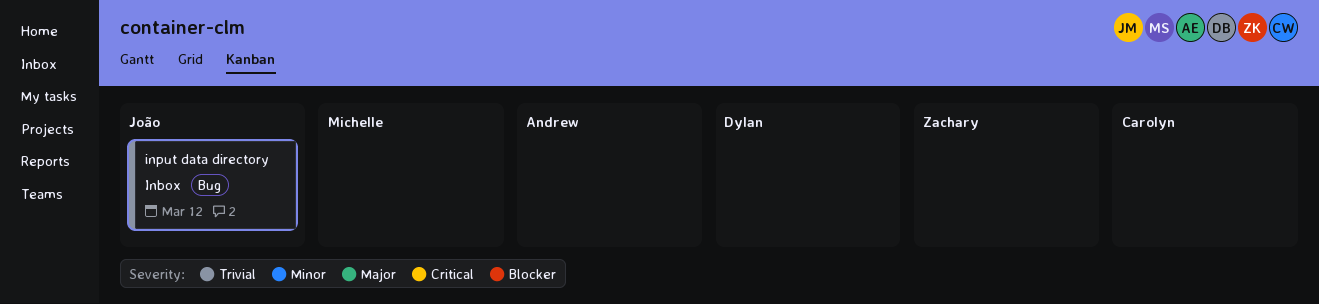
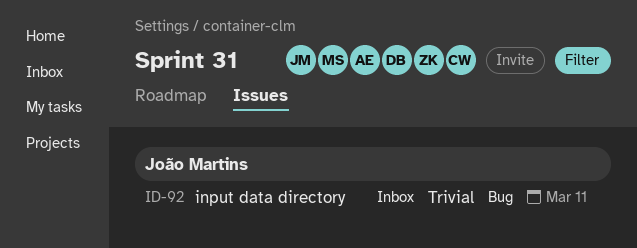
input data directory, due: Mar 12 -> Mar 11

